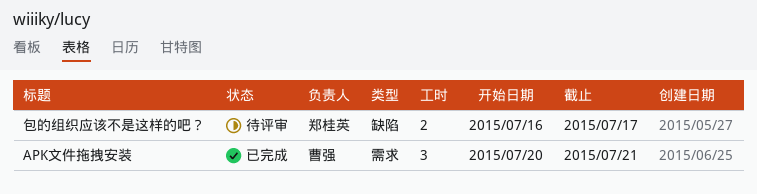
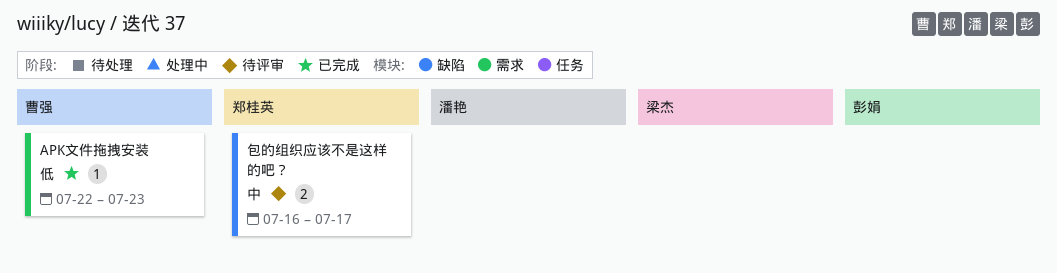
APK文件拖拽安装, estimate: 3 -> 1
APK文件拖拽安装, start: Jul 20 -> Jul 22
APK文件拖拽安装, due: Jul 21 -> Jul 23

